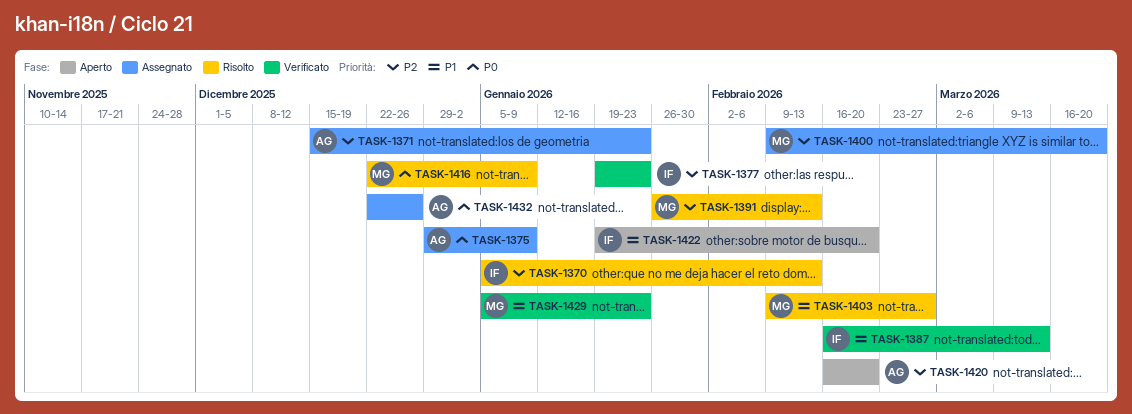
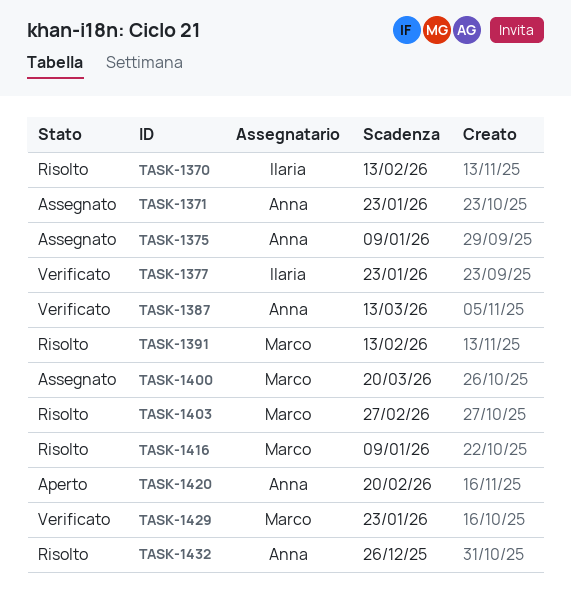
TASK-1387, owner: Ilaria -> Anna
TASK-1422: present -> none
TASK-1432, status: Assegnato -> Risolto

